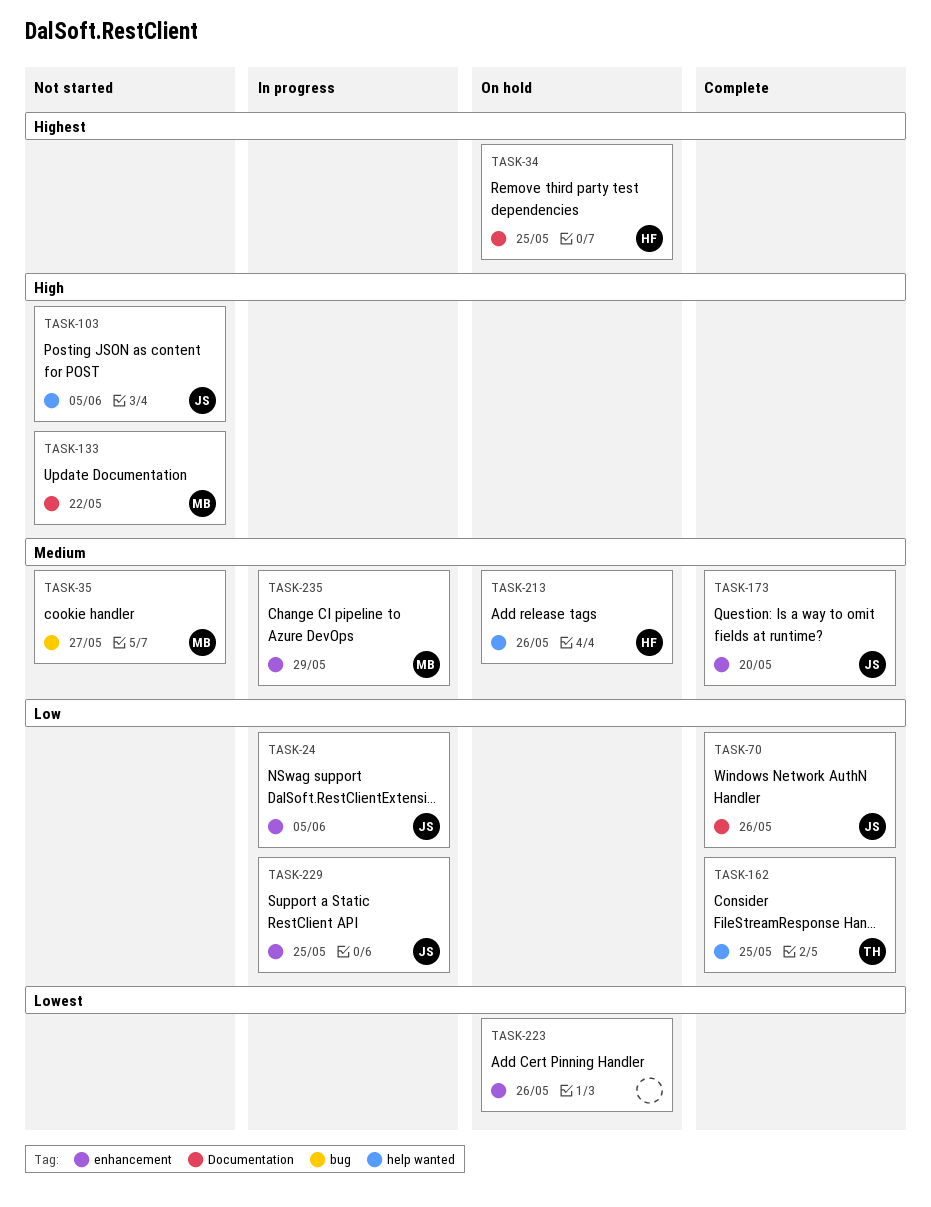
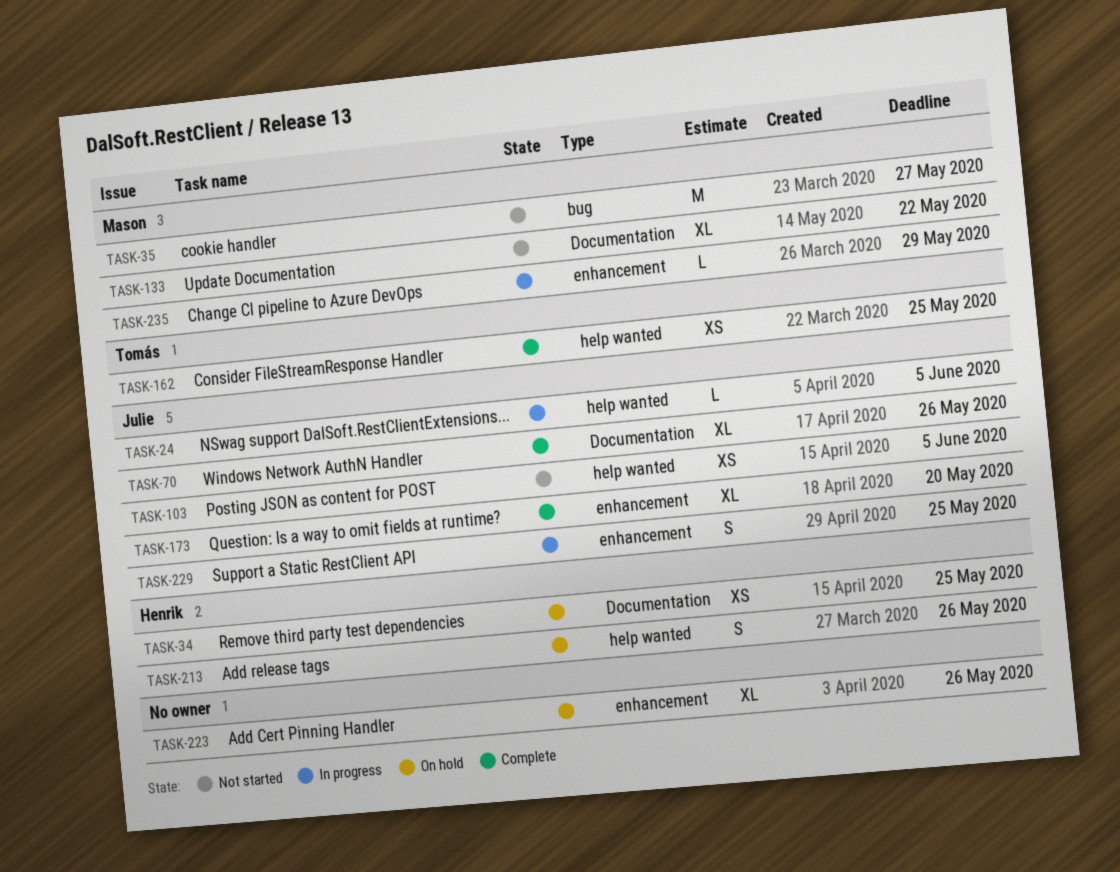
TASK-24, label: enhancement -> help wanted

